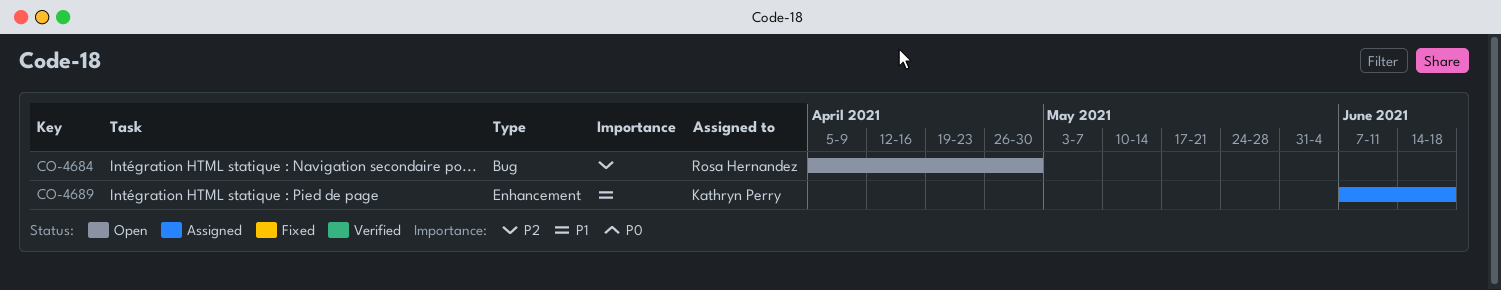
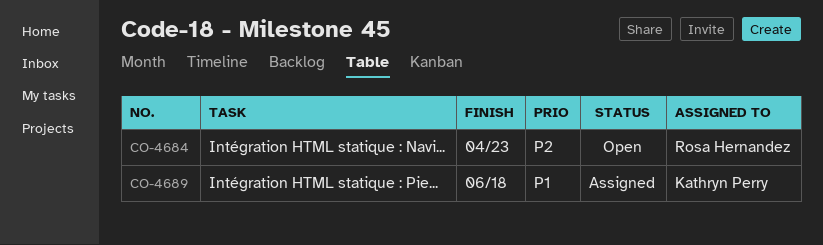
CO-4684, due: Apr 30 -> Apr 23

